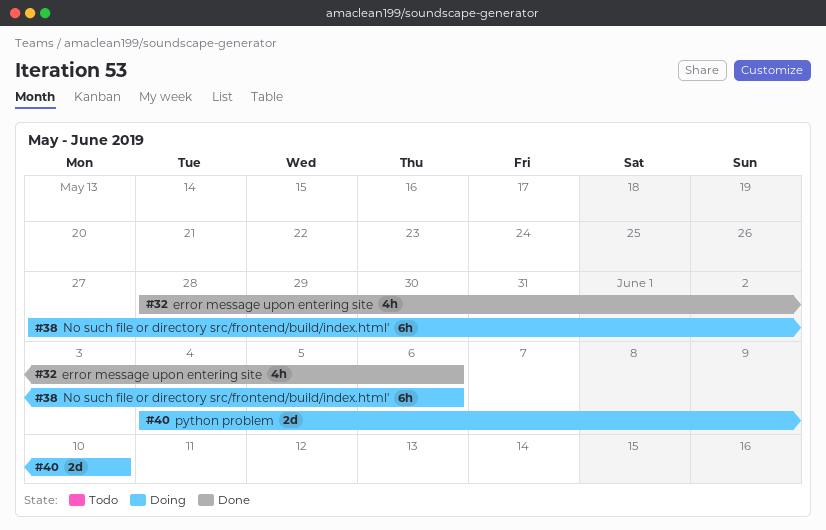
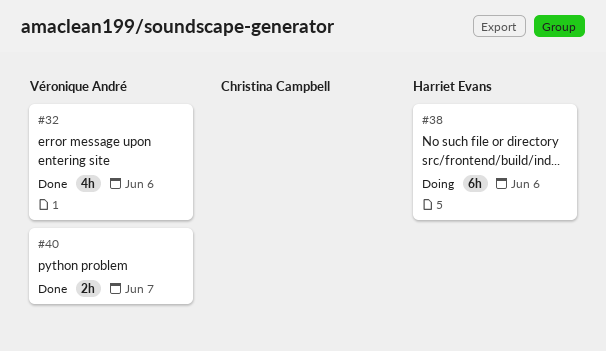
#40, status: Doing -> Done
#40, estimate: 2d -> 2h
#40, due: Jun 10 -> Jun 7

